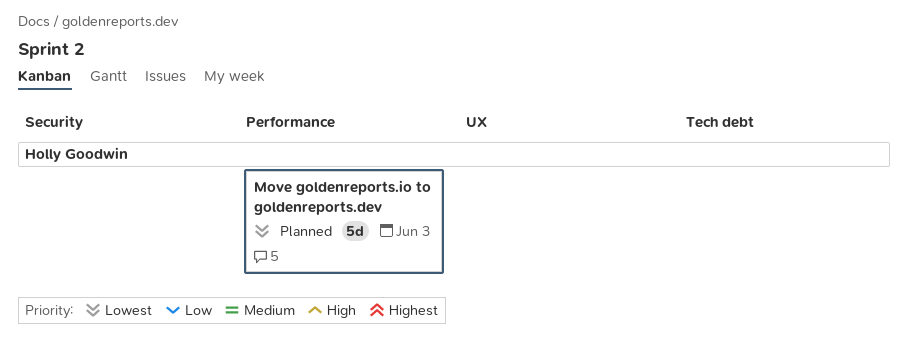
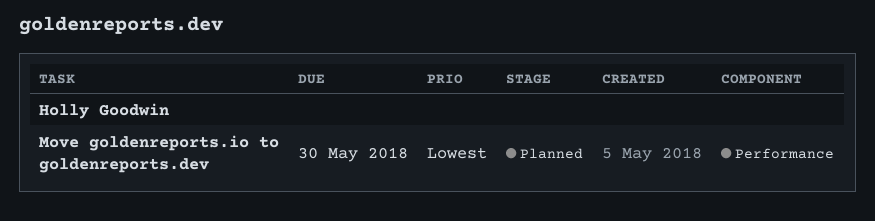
Move goldenreports.io to goldenreports.dev, due: Jun 3 -> May 30

